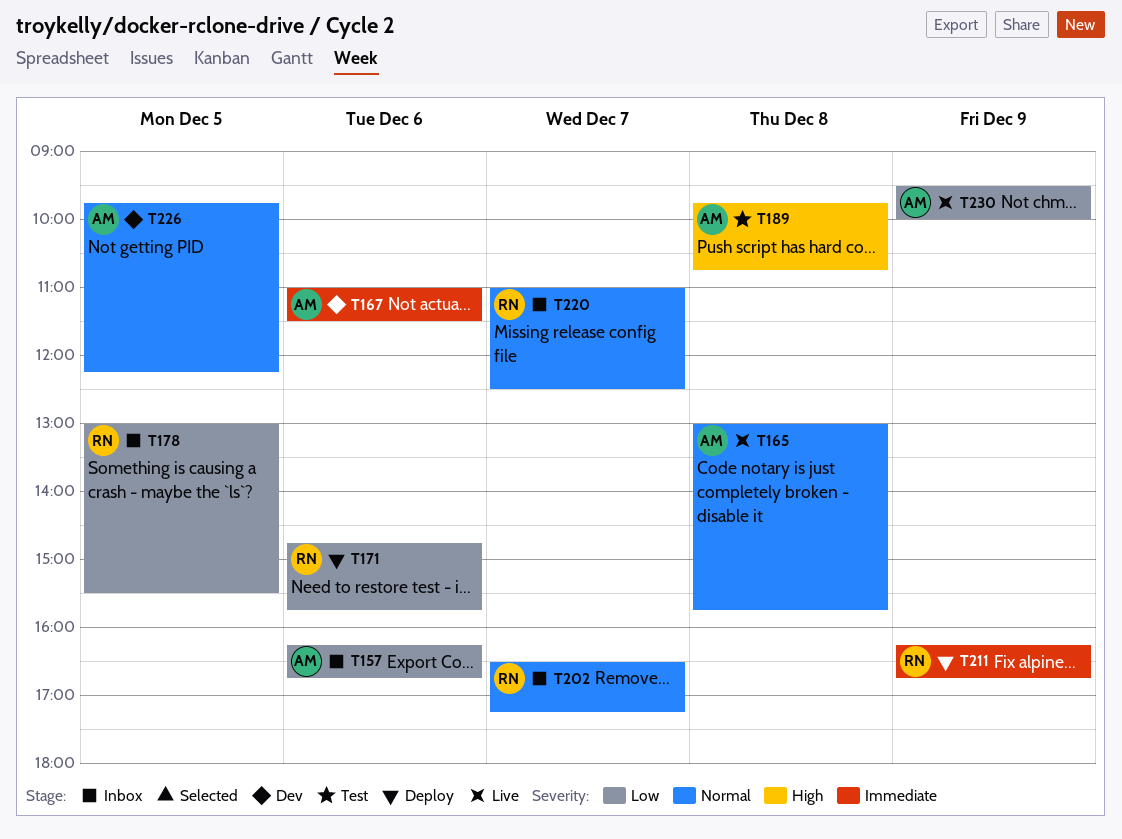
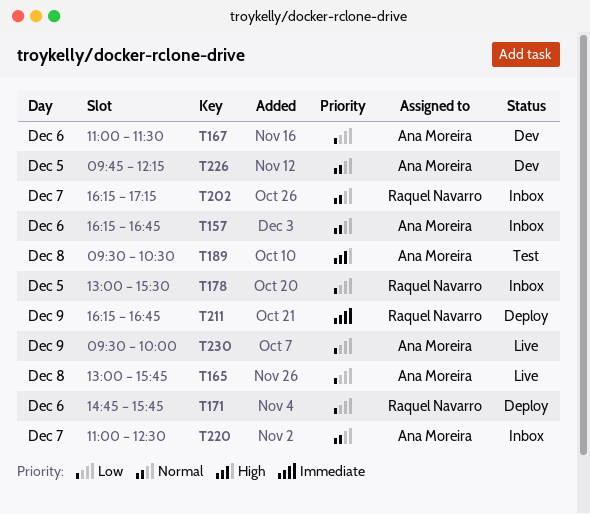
T157, priority: Low -> Normal
T165, priority: Normal -> Low
T167, priority: Immediate -> Low
T189, begins: 09:45 -> 09:30
T189, ends: 10:45 -> 10:30
T202, begins: 16:30 -> 16:15
T220, owner: Raquel Navarro -> Ana Moreira

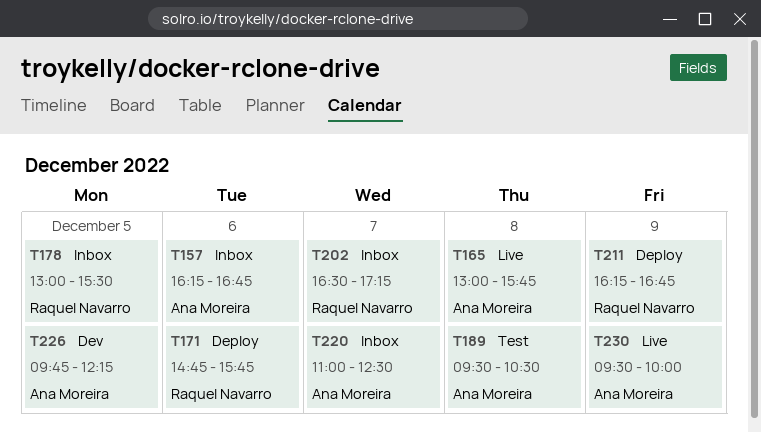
T167: present -> none
T202, begins: 16:15 -> 16:30

